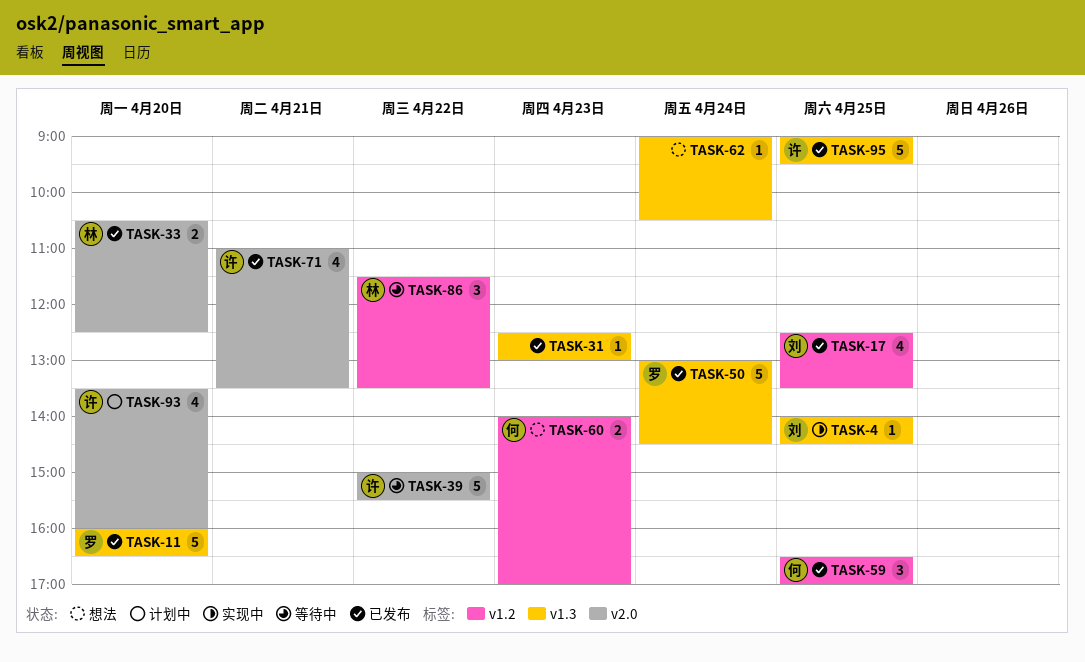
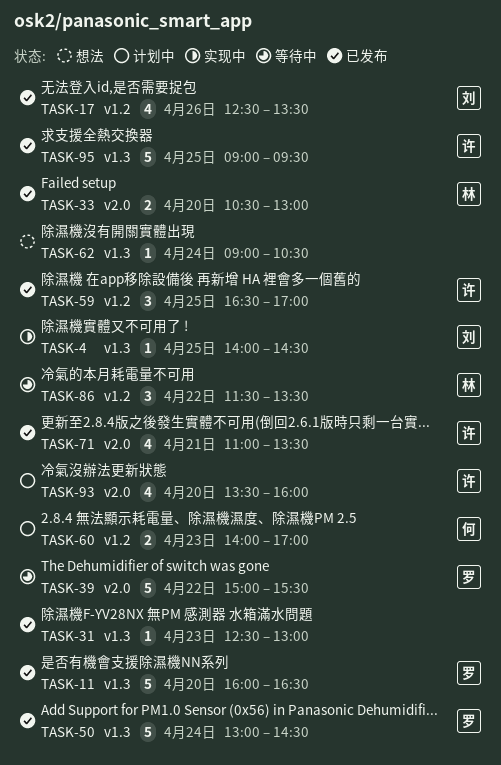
TASK-17, day: Apr 25 -> Apr 26
TASK-33, ends: 12:30 -> 13:00
TASK-39, owner: 许 -> 罗
TASK-59, owner: 何 -> 许
TASK-60, status: 想法 -> 计划中

